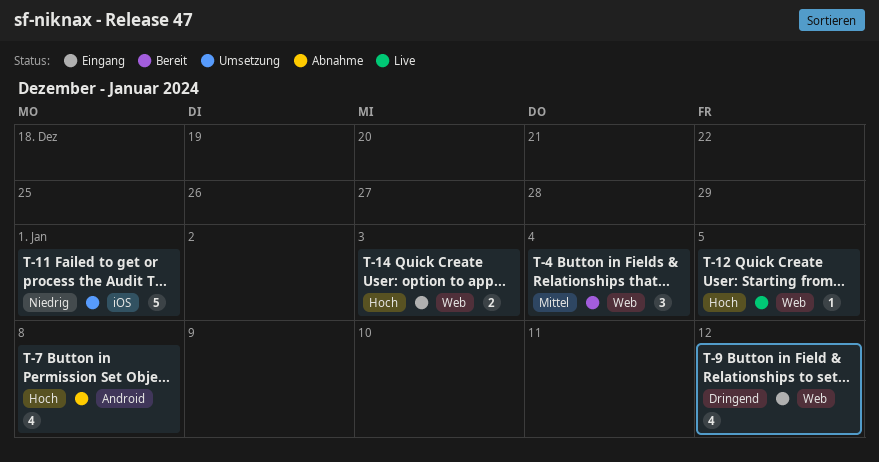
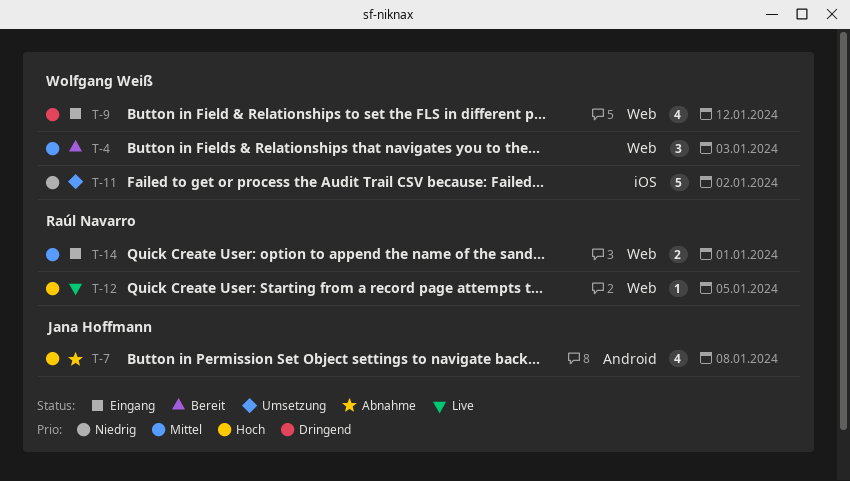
T-4, due: Jan 4 -> Jan 3
T-11, due: Jan 1 -> Jan 2
T-14, priority: Hoch -> Mittel
T-14, due: Jan 3 -> Jan 1

